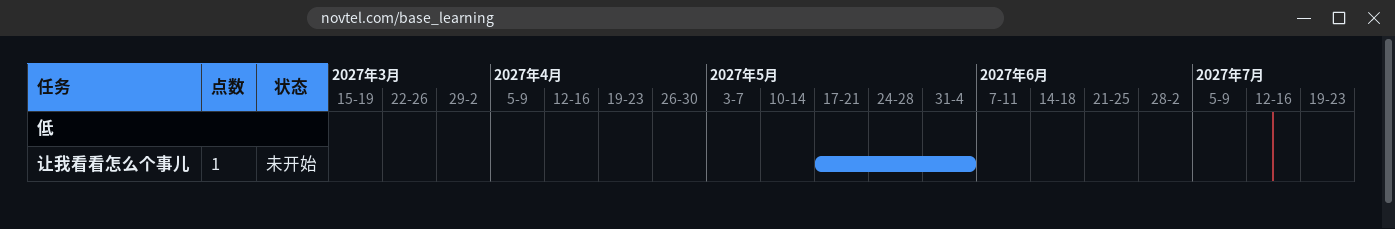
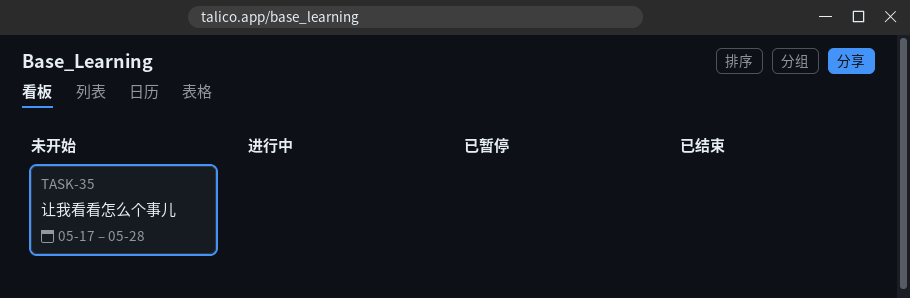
让我看看怎么个事儿, due: Jun 4 -> May 28

